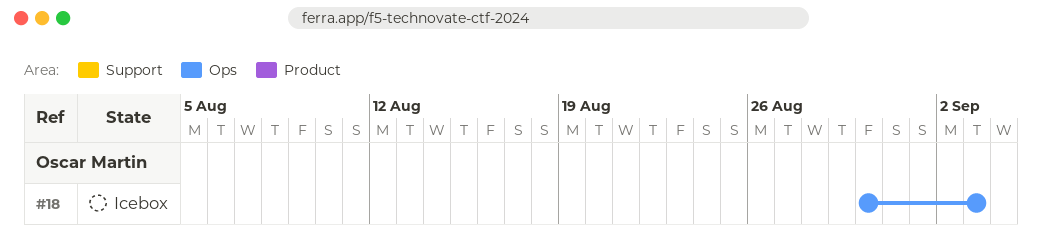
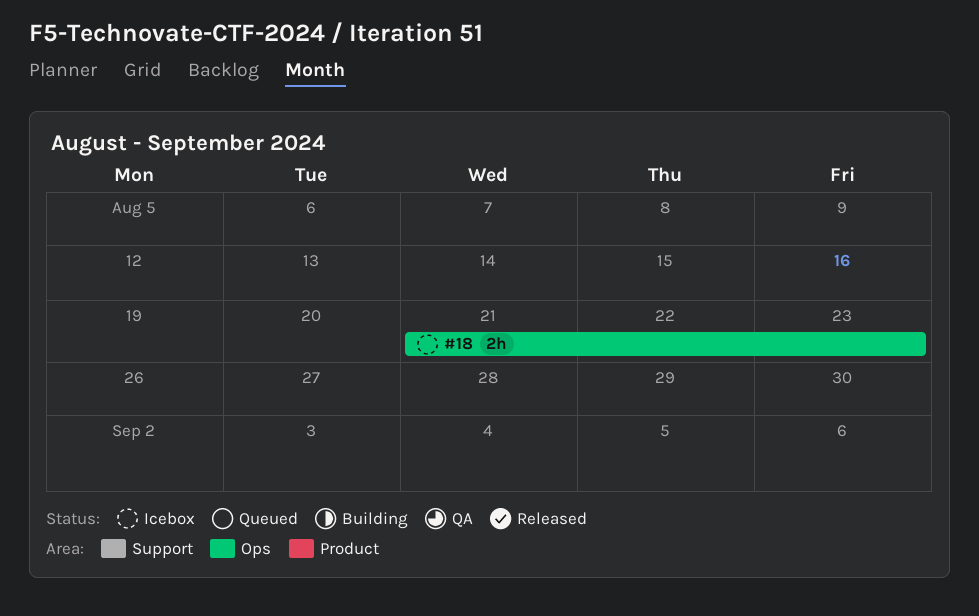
#18, start: Aug 30 -> Aug 21
#18, due: Sep 3 -> Aug 23

